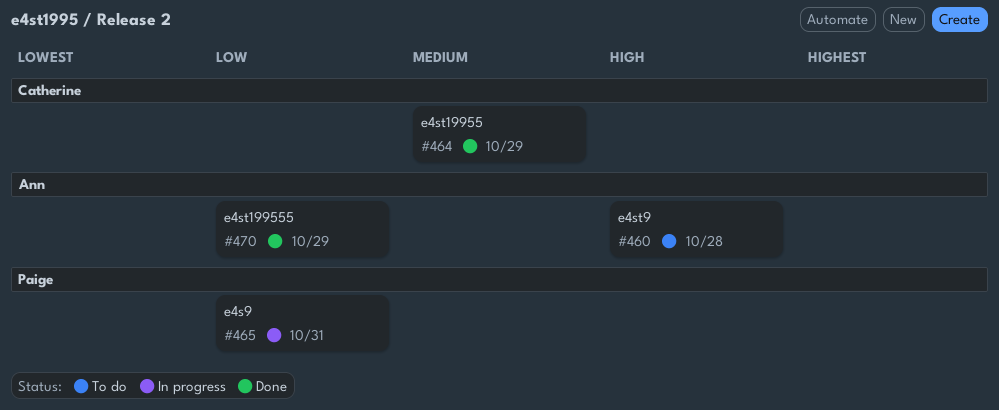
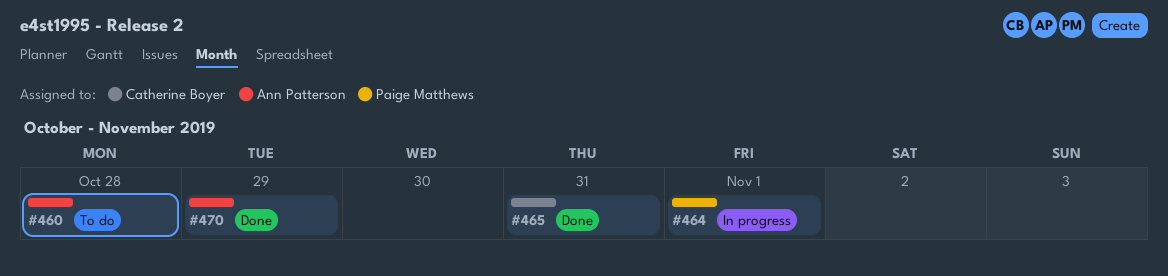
#464, status: Done -> In progress
#464, owner: Catherine Boyer -> Paige Matthews
#464, due: Oct 29 -> Nov 1
#465, status: In progress -> Done
#465, owner: Paige Matthews -> Catherine Boyer

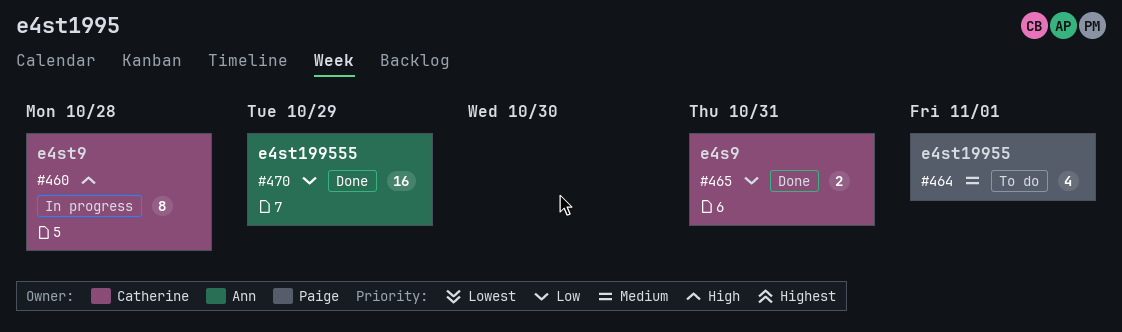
#460, status: To do -> In progress
#460, owner: Ann Patterson -> Catherine Boyer
#464, status: In progress -> To do

